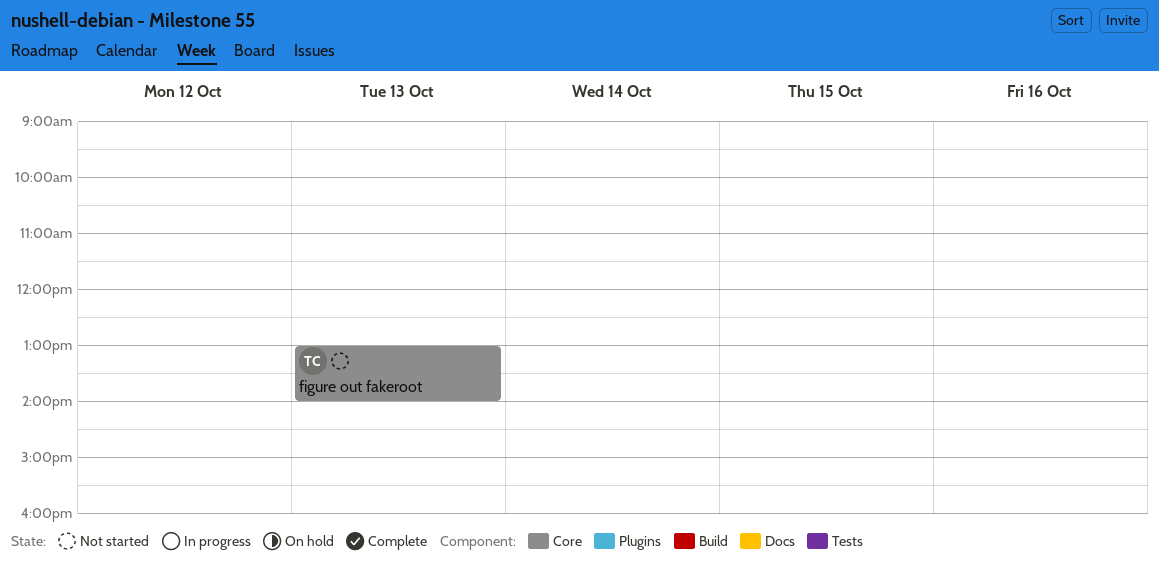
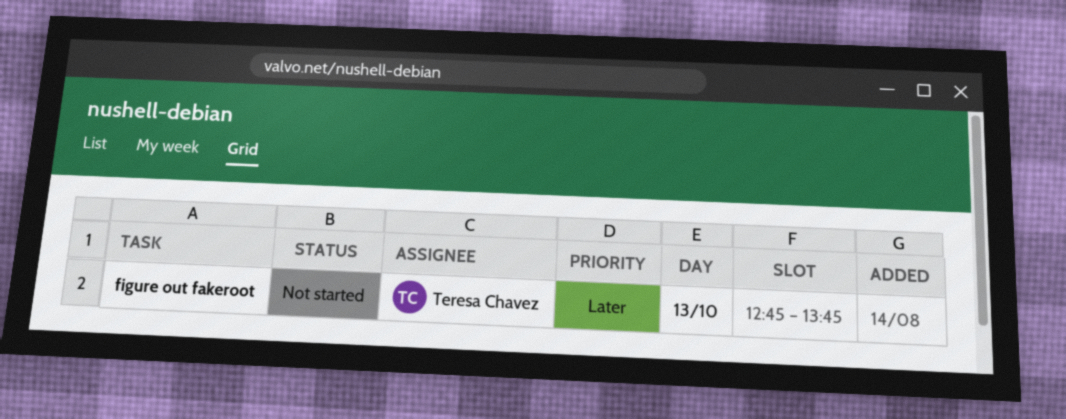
figure out fakeroot, begins: 13:00 -> 12:45
figure out fakeroot, ends: 14:00 -> 13:45

